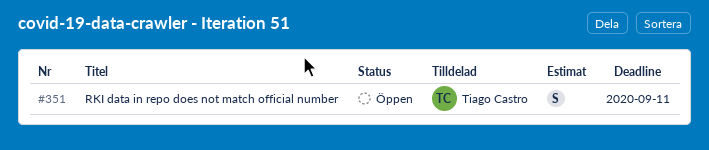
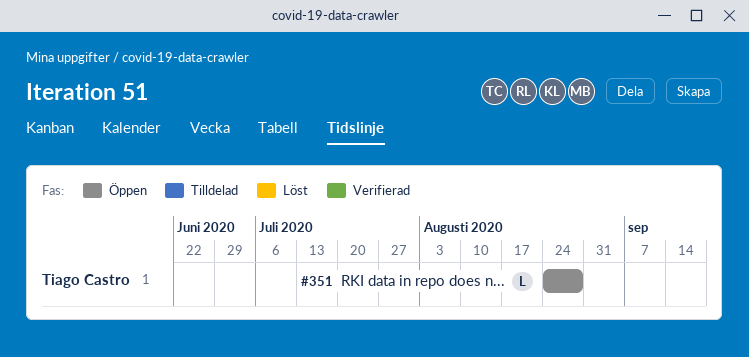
#351, estimate: S -> L
#351, due: Sep 11 -> Aug 28

